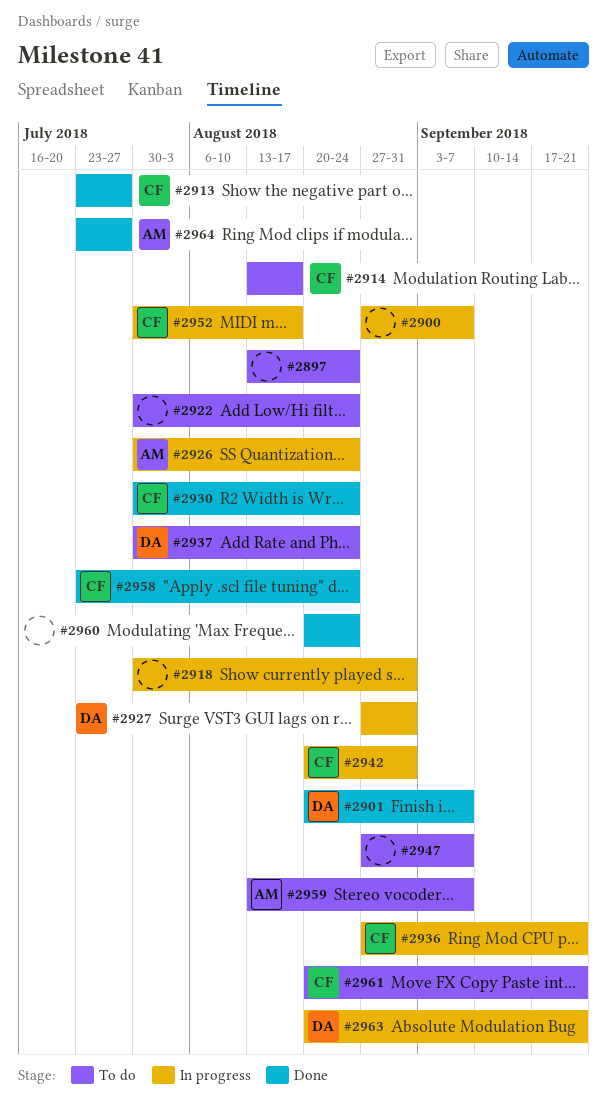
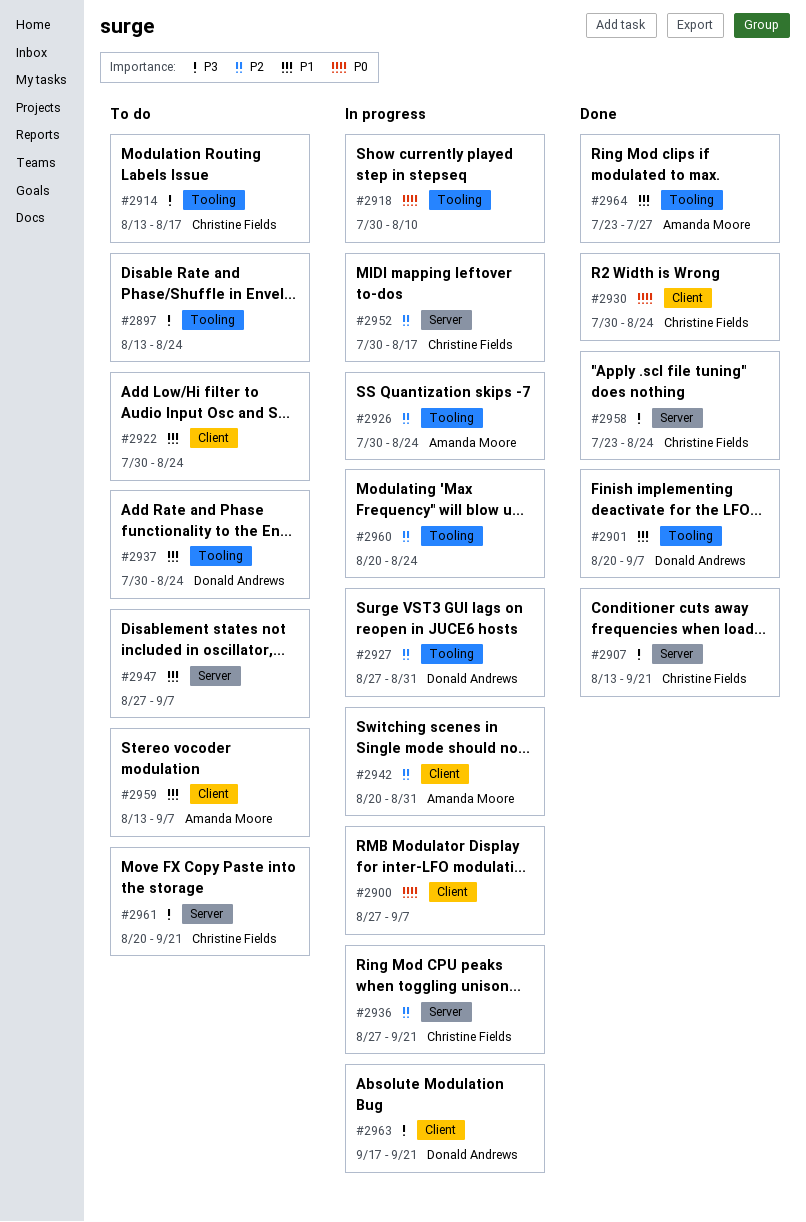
#2907: none -> present
#2913: present -> none
#2918, due: Aug 31 -> Aug 10
#2942, owner: Christine Fields -> Amanda Moore
#2960, status: Done -> In progress
#2963, start: Aug 20 -> Sep 17

